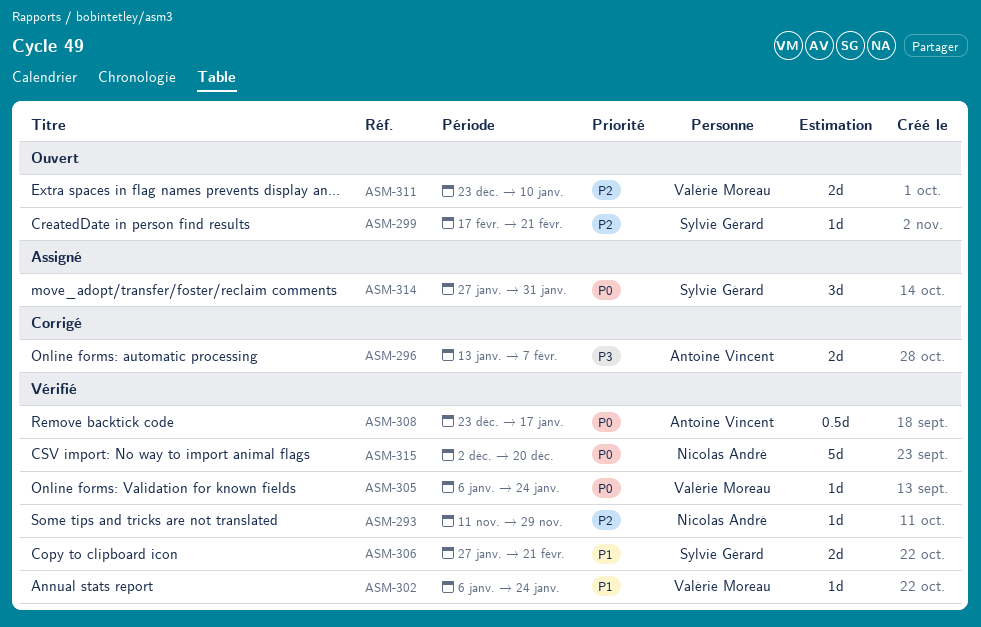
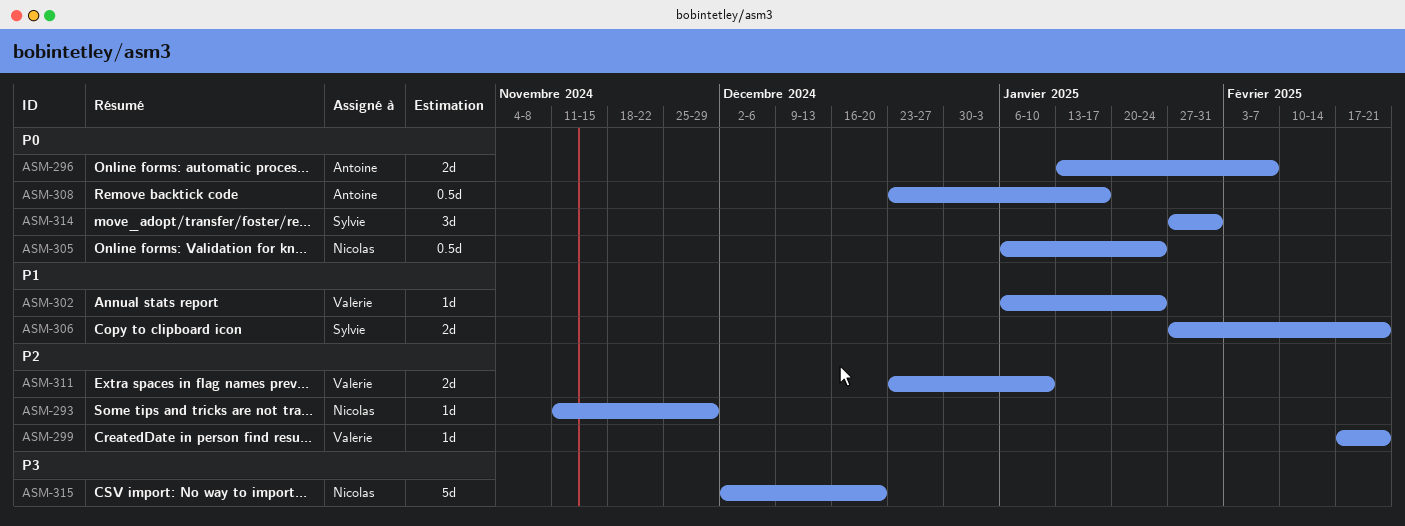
ASM-296, priority: P3 -> P0
ASM-299, owner: Sylvie Gérard -> Valérie Moreau
ASM-305, owner: Valérie Moreau -> Nicolas André
ASM-305, estimate: 1d -> 0.5d
ASM-315, priority: P0 -> P3

